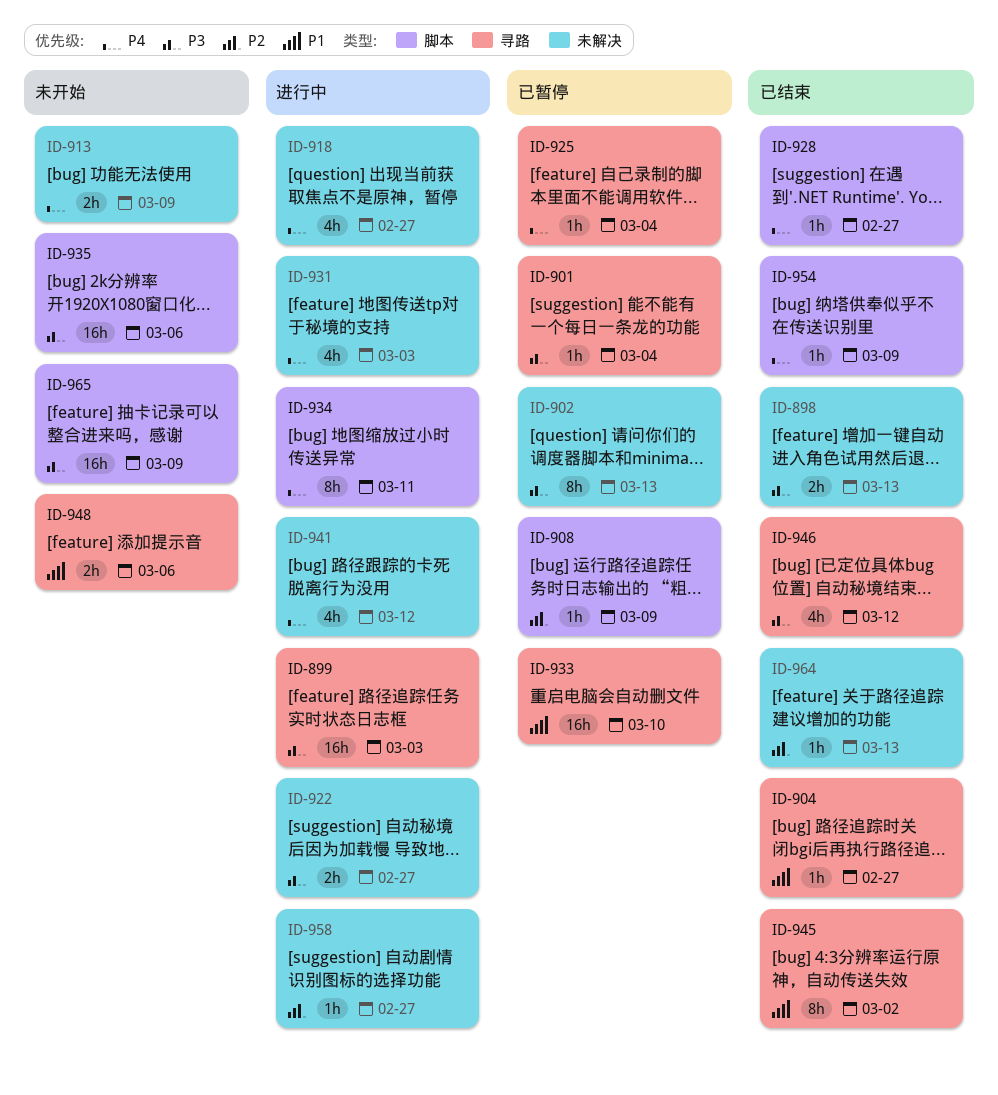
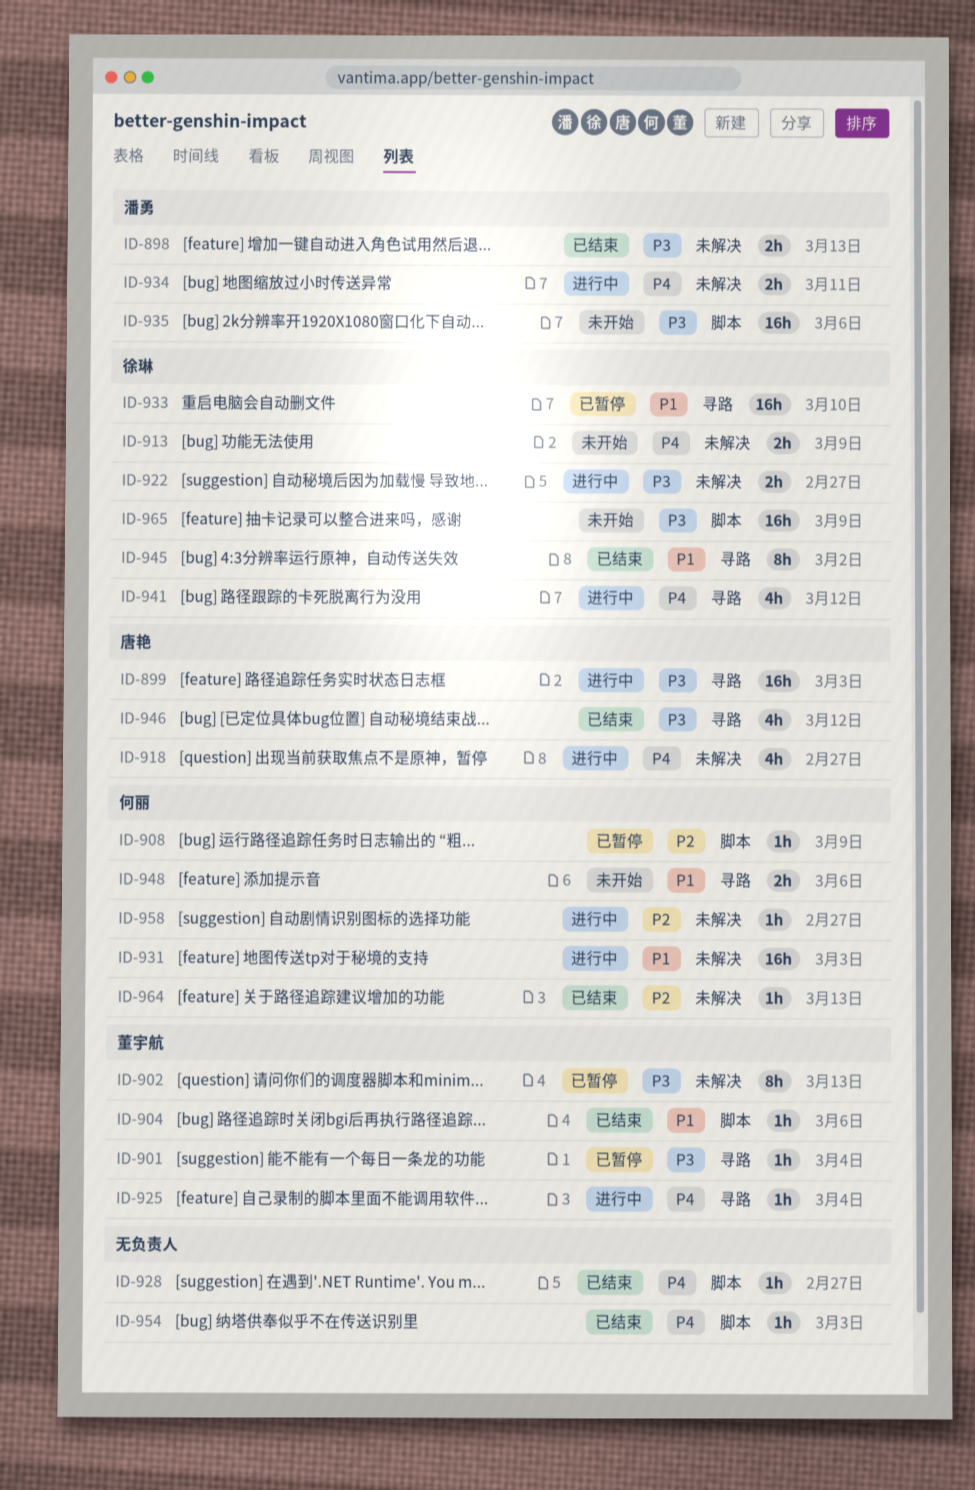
ID-904, label: 寻路 -> 脚本
ID-904, due: Feb 27 -> Mar 6
ID-925, status: 已暂停 -> 进行中
ID-931, priority: P4 -> P1
ID-931, estimate: 4h -> 16h
ID-934, label: 脚本 -> 未解决
ID-934, estimate: 8h -> 2h
ID-941, label: 未解决 -> 寻路
ID-954, due: Mar 9 -> Mar 3

